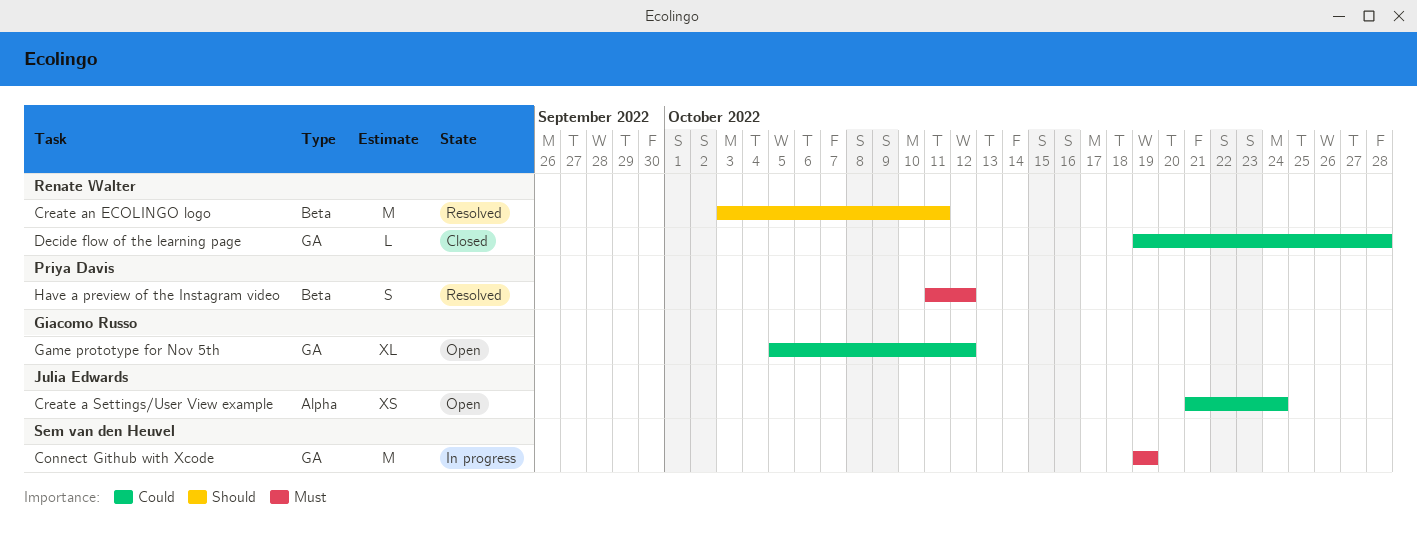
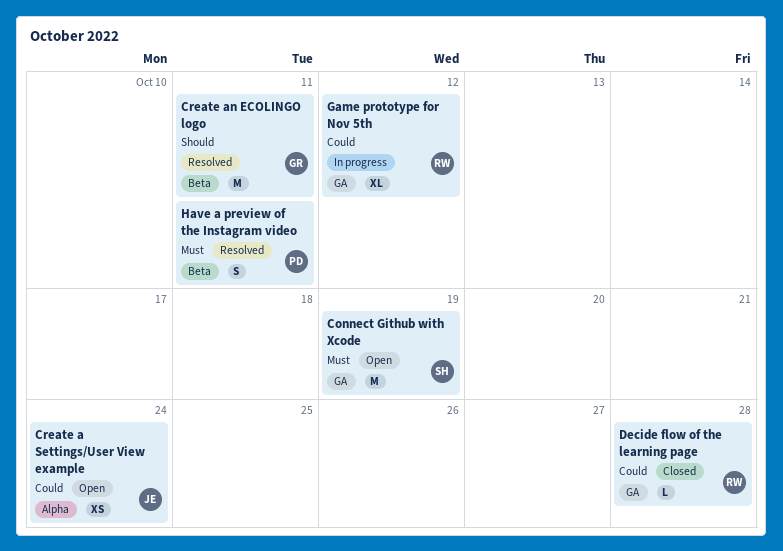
Connect Github with Xcode, status: In progress -> Open
Create an ECOLINGO logo, owner: Renate Walter -> Giacomo Russo
Game prototype for Nov 5th, status: Open -> In progress
Game prototype for Nov 5th, owner: Giacomo Russo -> Renate Walter
Have a preview of the Instagram video, due: Oct 12 -> Oct 11

